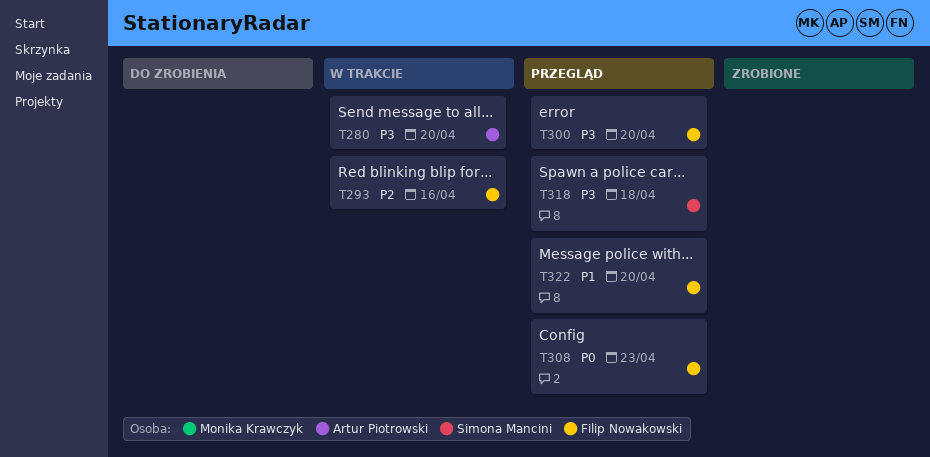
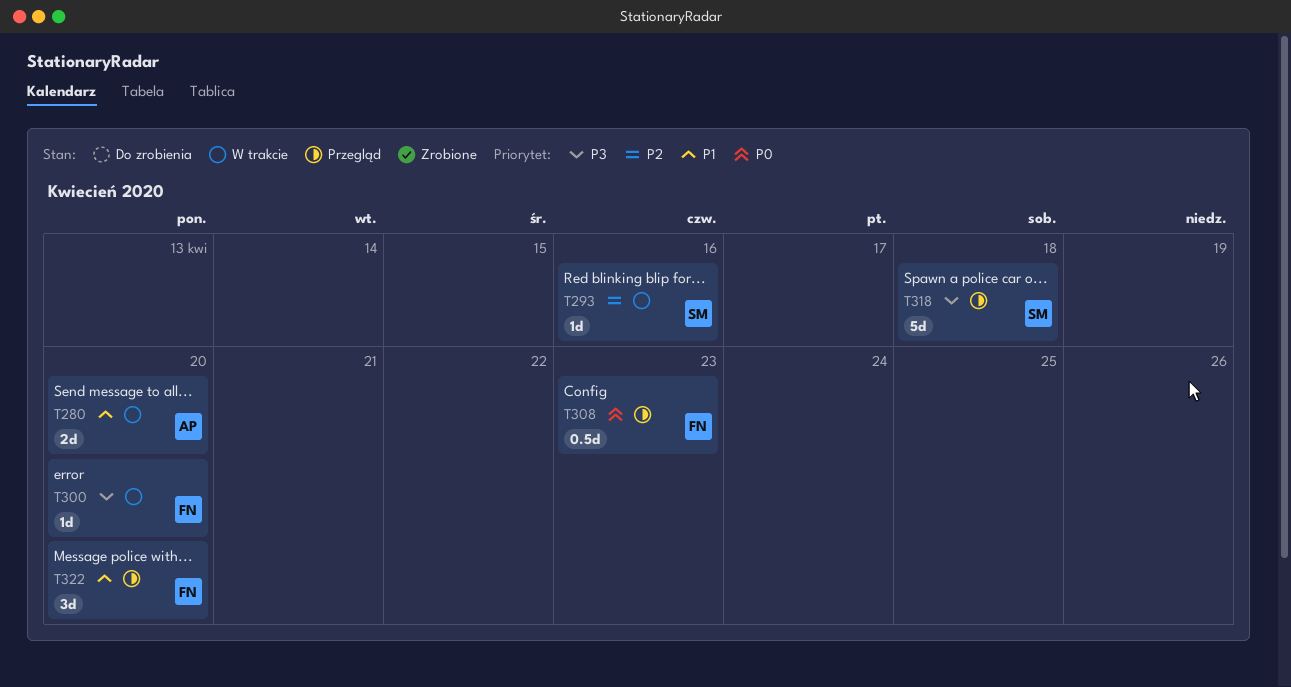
T280, priority: P3 -> P1
T293, owner: Filip Nowakowski -> Simona Mancini
T300, status: Przegląd -> W trakcie

